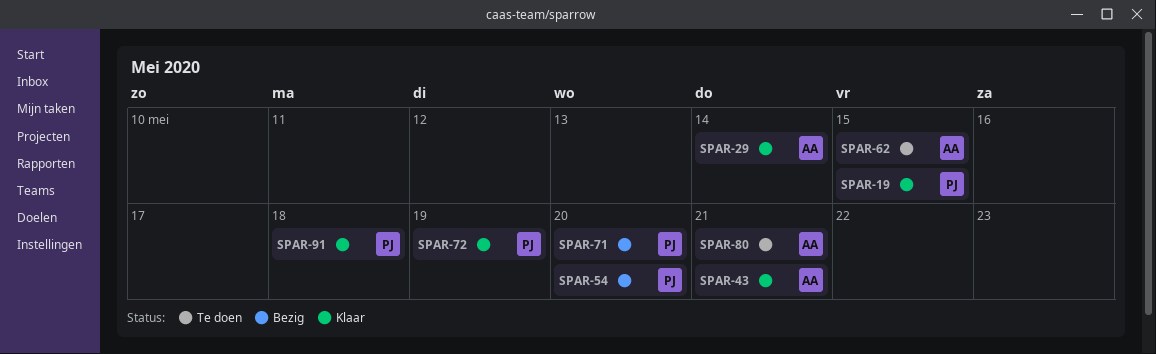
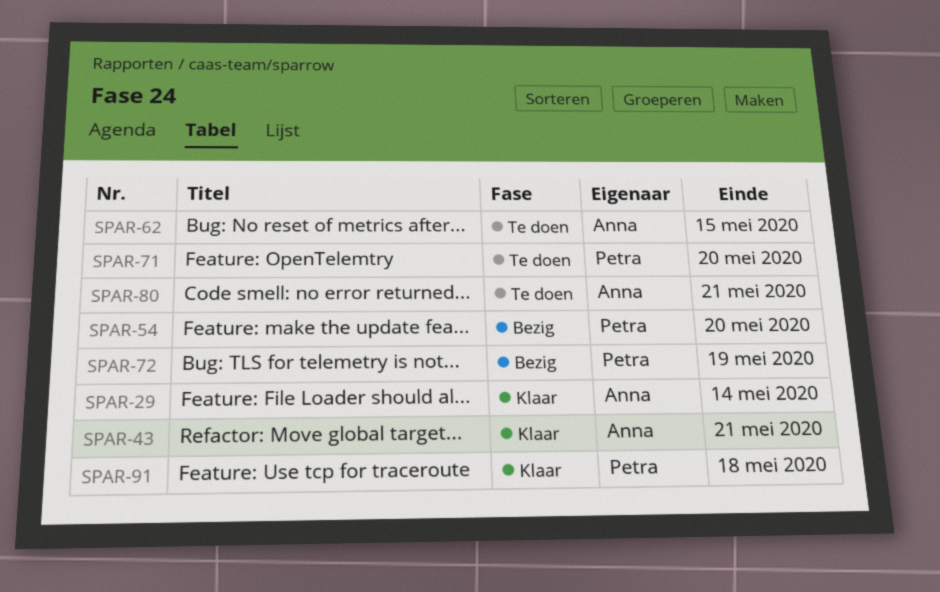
SPAR-19: present -> none
SPAR-71, status: Bezig -> Te doen
SPAR-72, status: Klaar -> Bezig

